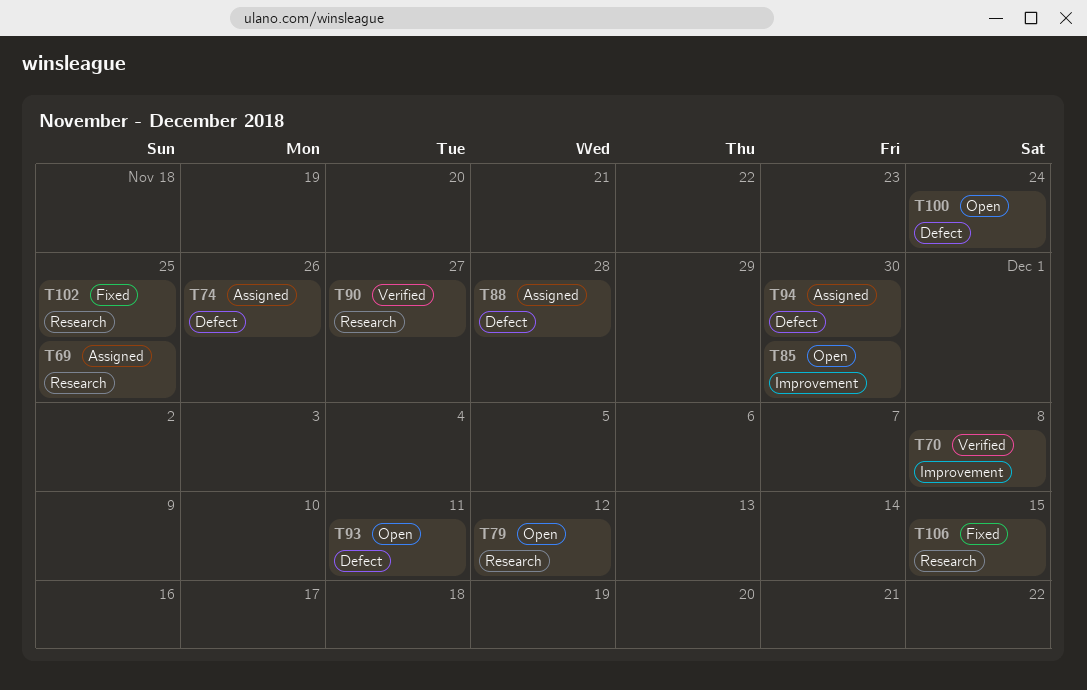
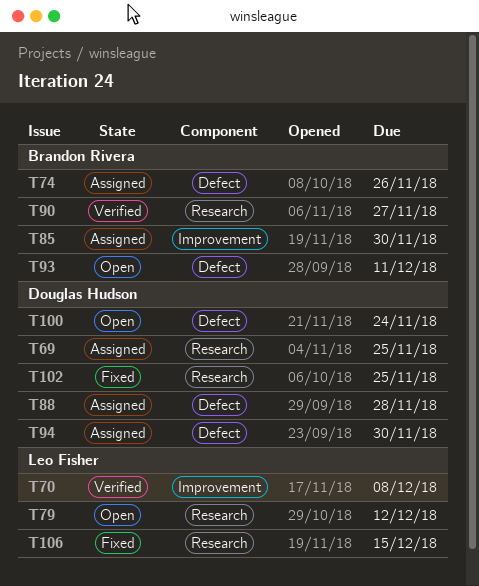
T85, status: Open -> Assigned

